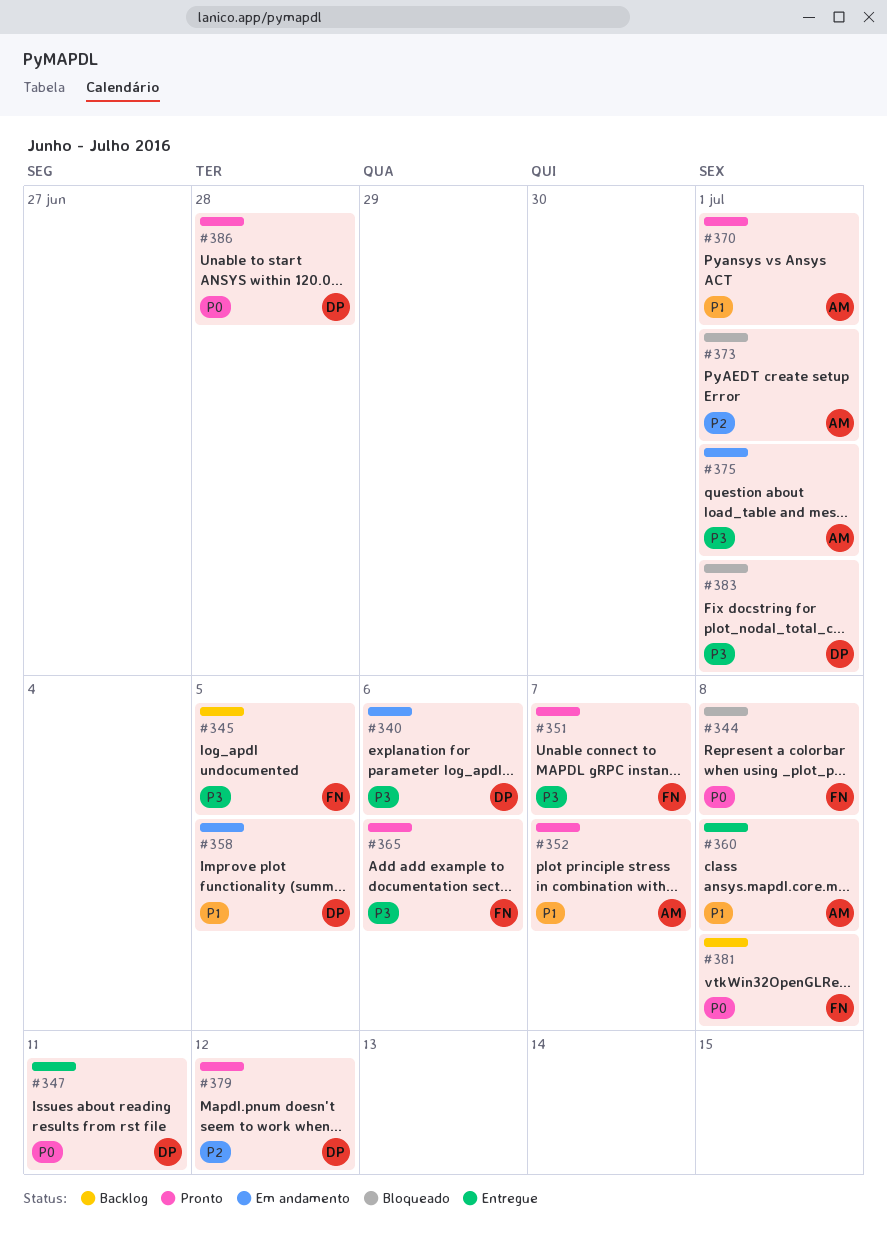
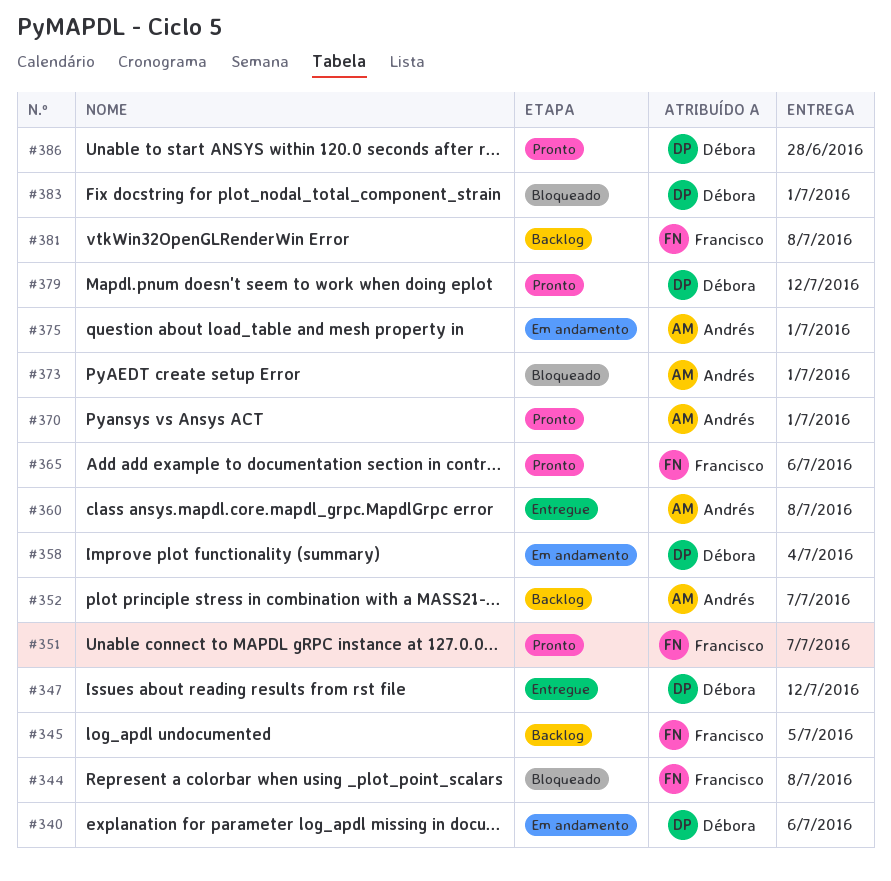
#347, due: Jul 11 -> Jul 12
#352, status: Pronto -> Backlog
#358, due: Jul 5 -> Jul 4

